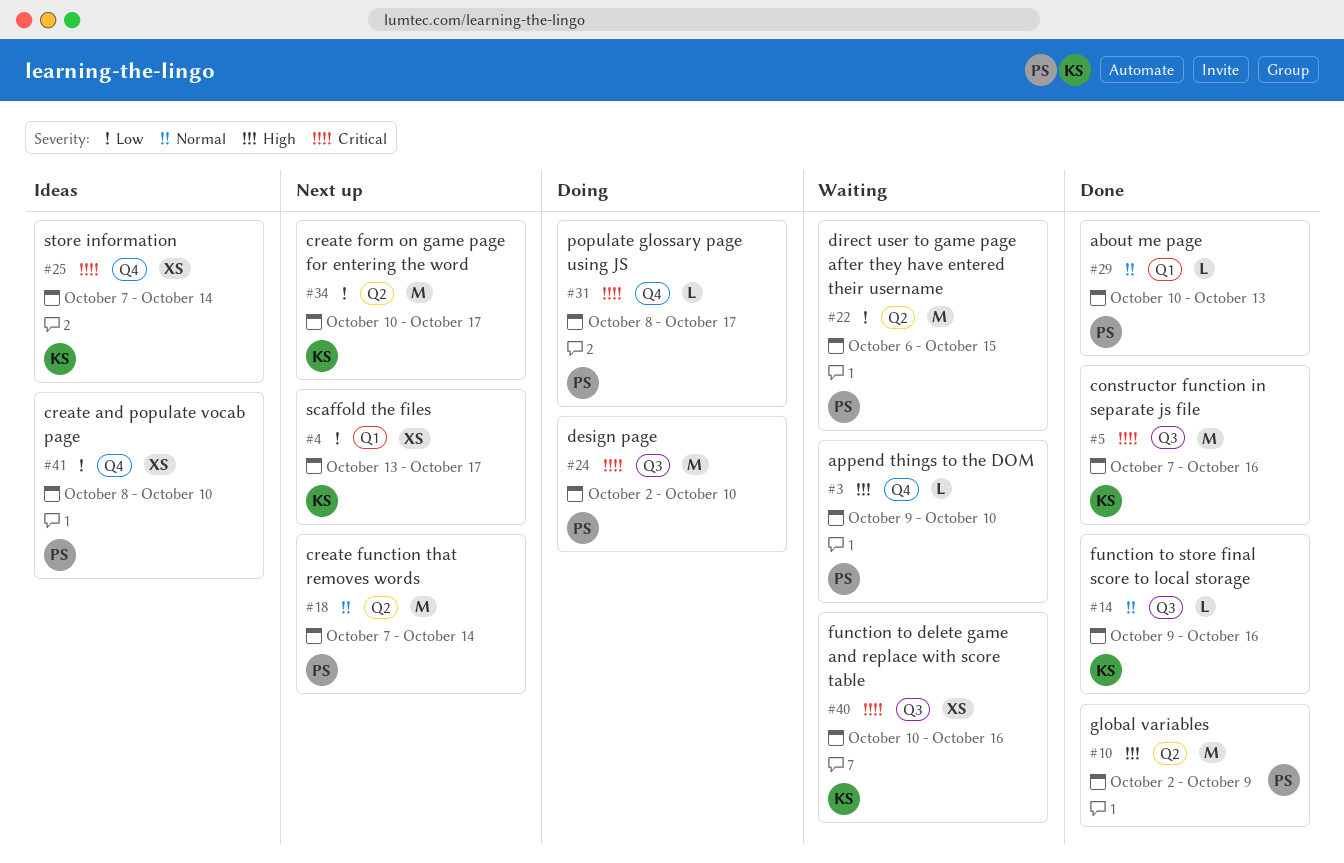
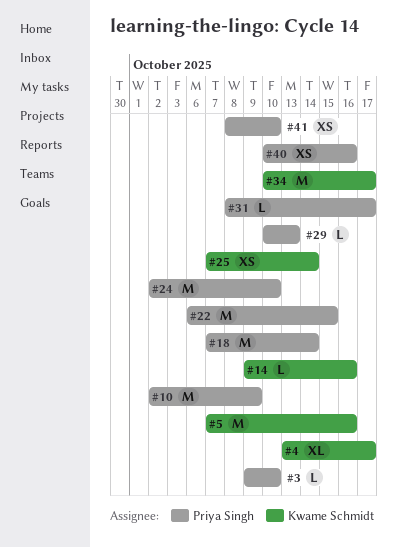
#4, estimate: XS -> XL
#40, owner: Kwame Schmidt -> Priya Singh

